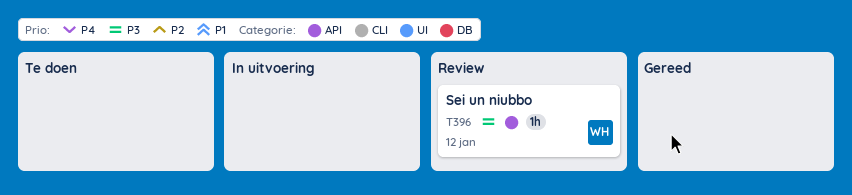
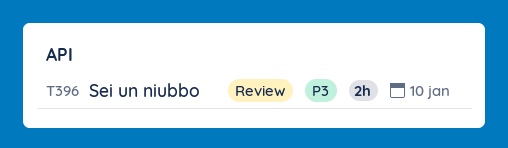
T396, estimate: 1h -> 2h
T396, due: Jan 12 -> Jan 10

